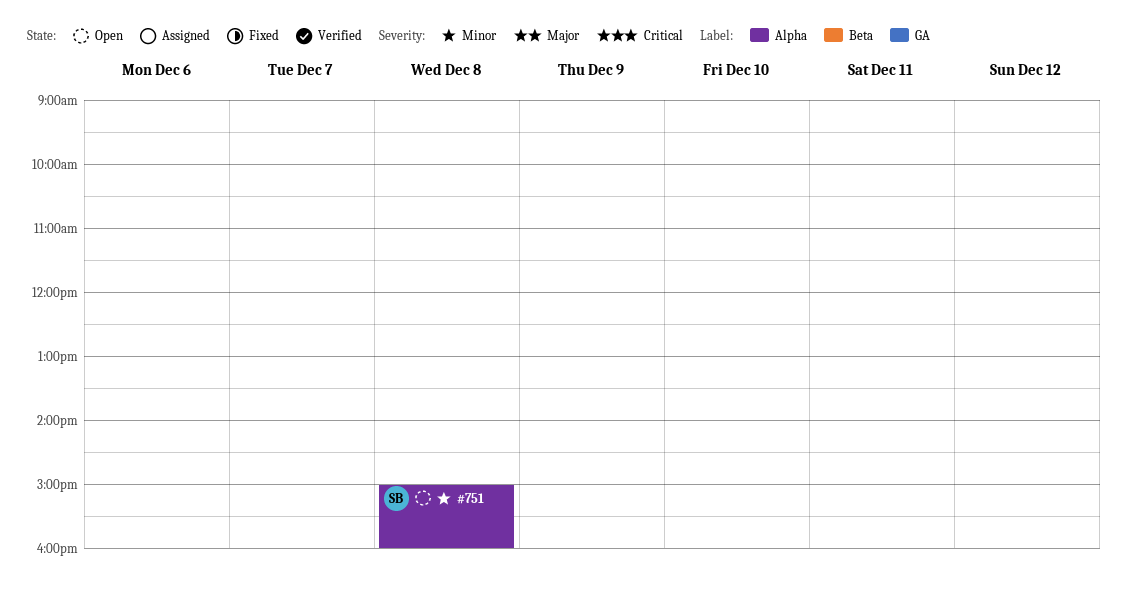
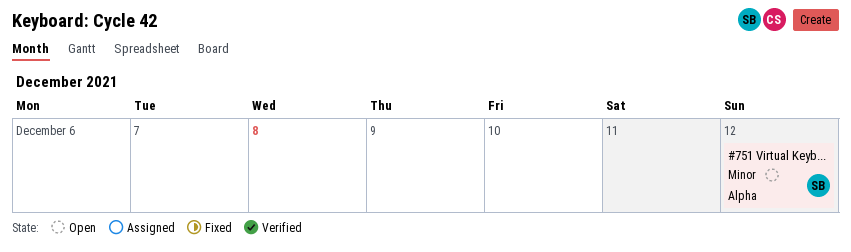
#751, day: Dec 8 -> Dec 12

